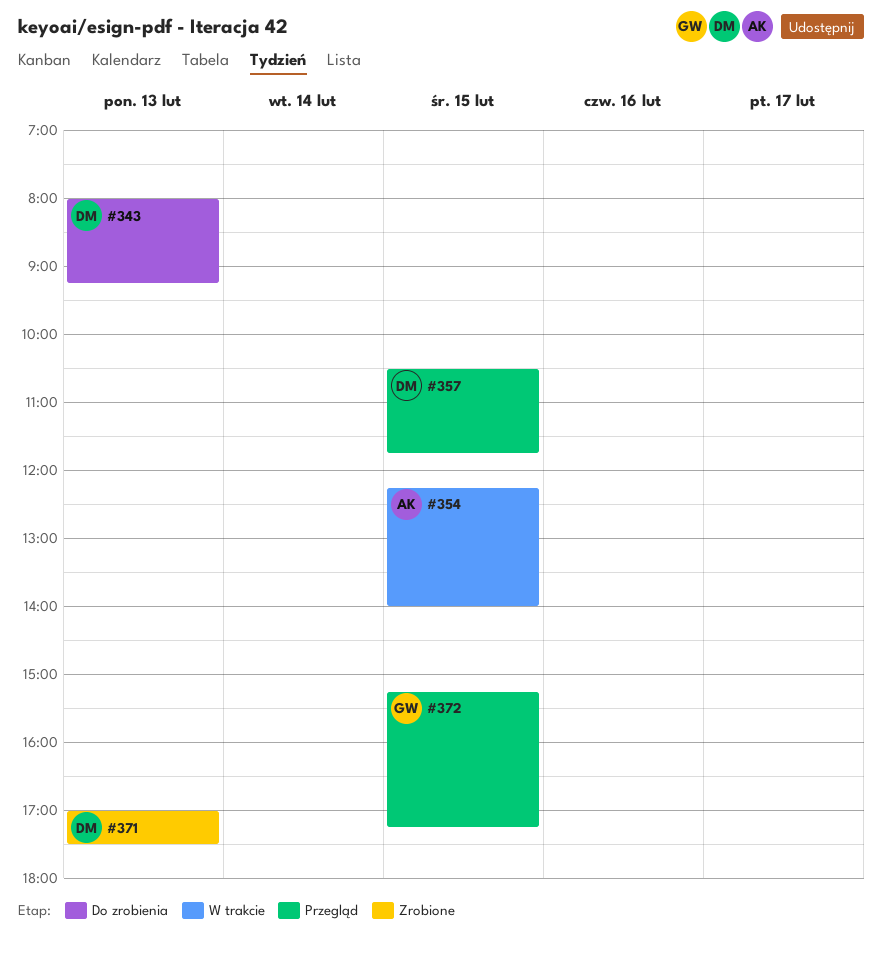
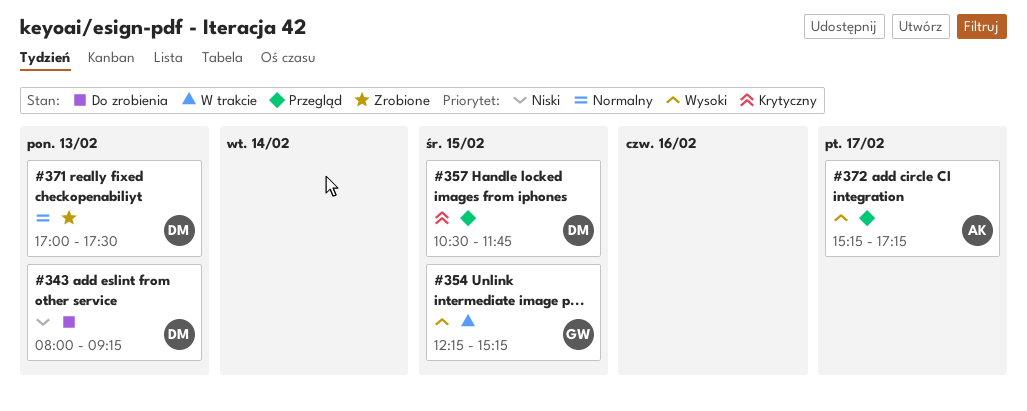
#354, owner: AK -> GW
#354, ends: 14:00 -> 15:15
#372, owner: GW -> AK
#372, day: Feb 15 -> Feb 17

